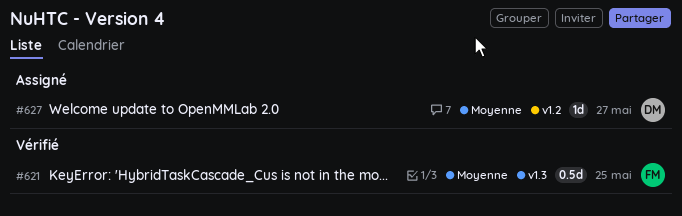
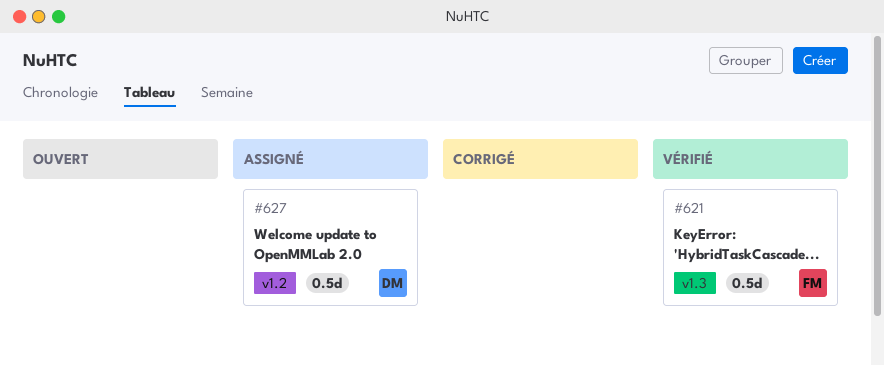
#627, estimate: 1d -> 0.5d

